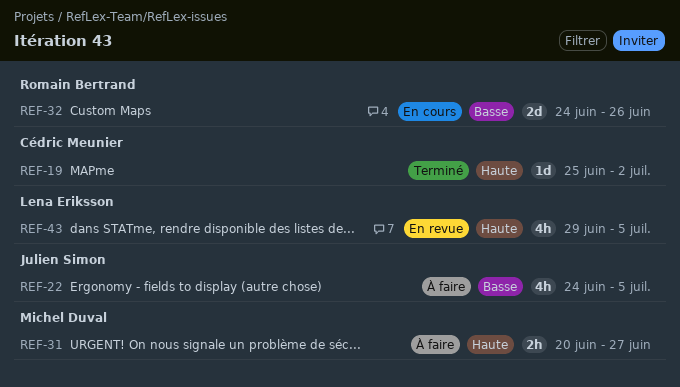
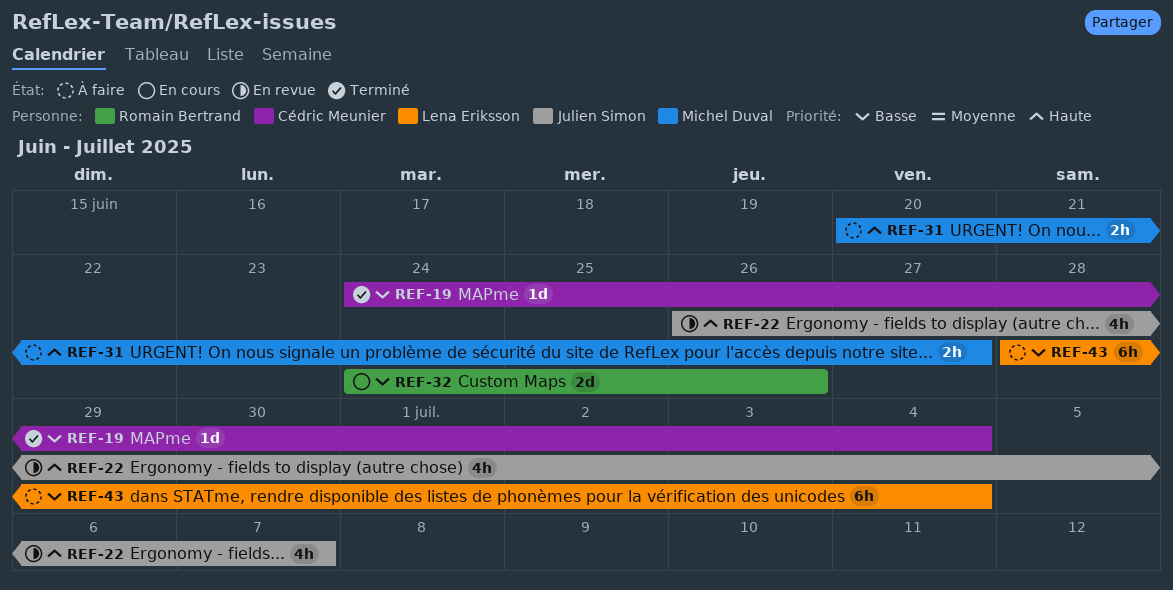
REF-19, priority: Haute -> Basse
REF-19, start: Jun 25 -> Jun 24
REF-19, due: Jul 2 -> Jul 4
REF-22, status: À faire -> En revue
REF-22, priority: Basse -> Haute
REF-22, start: Jun 24 -> Jun 26
REF-22, due: Jul 5 -> Jul 7
REF-43, status: En revue -> À faire
REF-43, priority: Haute -> Basse
REF-43, estimate: 4h -> 6h
REF-43, start: Jun 29 -> Jun 28
REF-43, due: Jul 5 -> Jul 4

